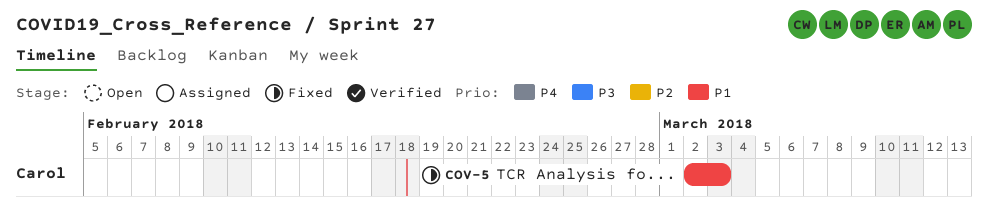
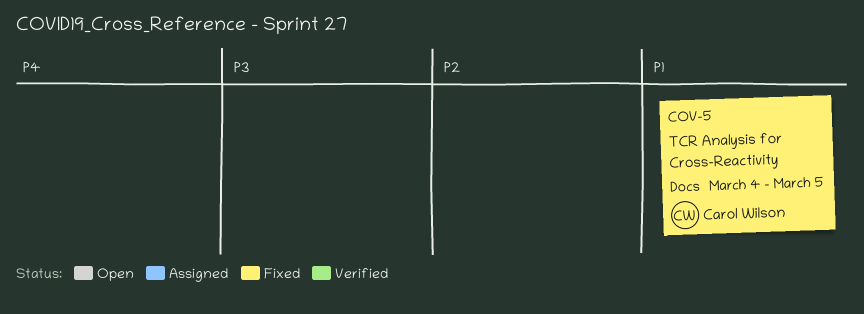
COV-5, start: Mar 2 -> Mar 4
COV-5, due: Mar 3 -> Mar 5

